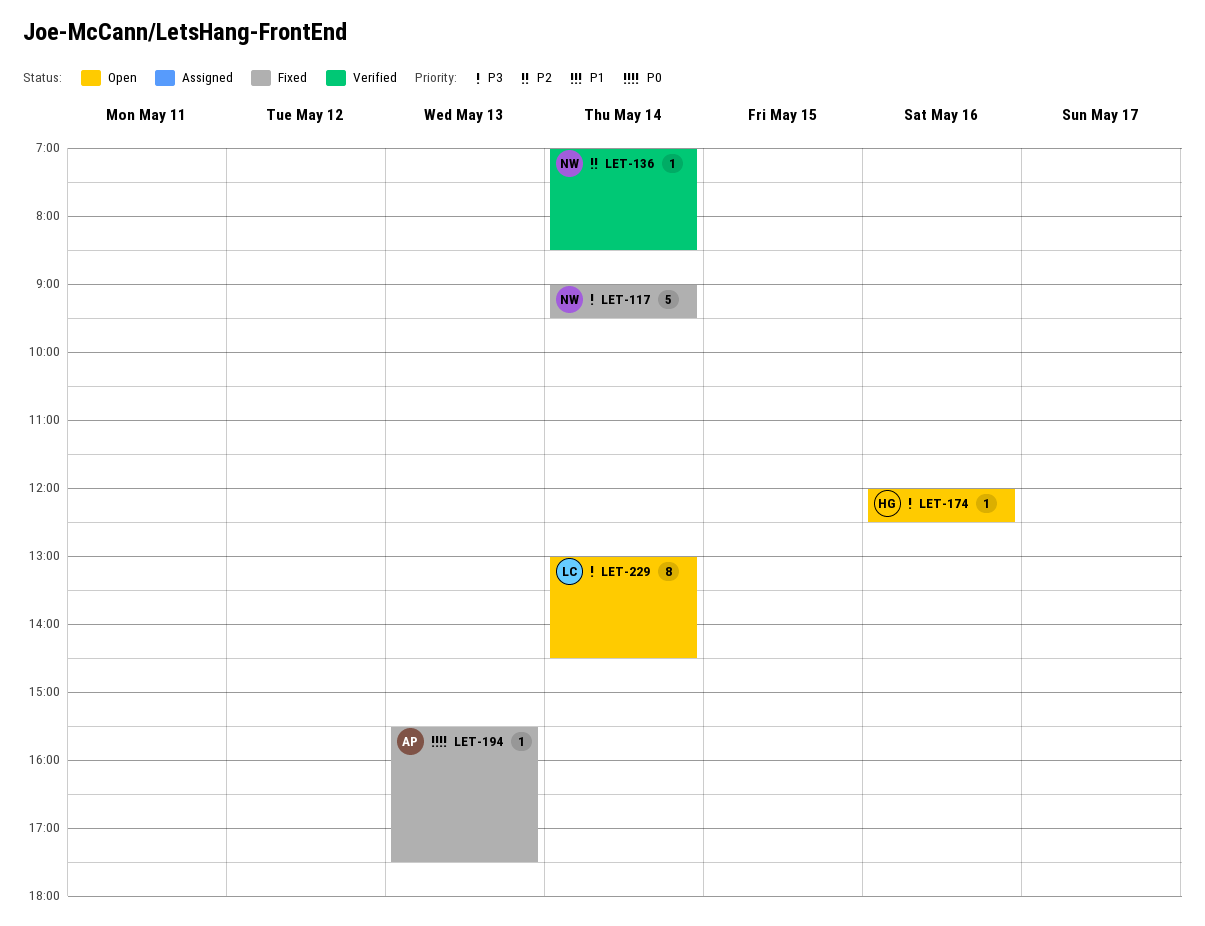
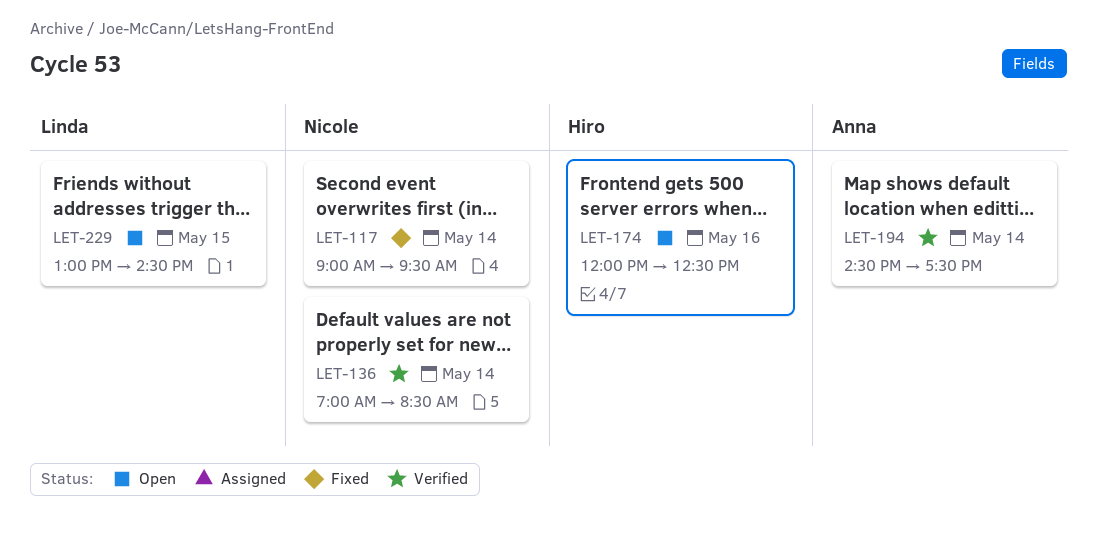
LET-194, status: Fixed -> Verified
LET-194, day: May 13 -> May 14
LET-194, begins: 15:30 -> 14:30
LET-229, day: May 14 -> May 15

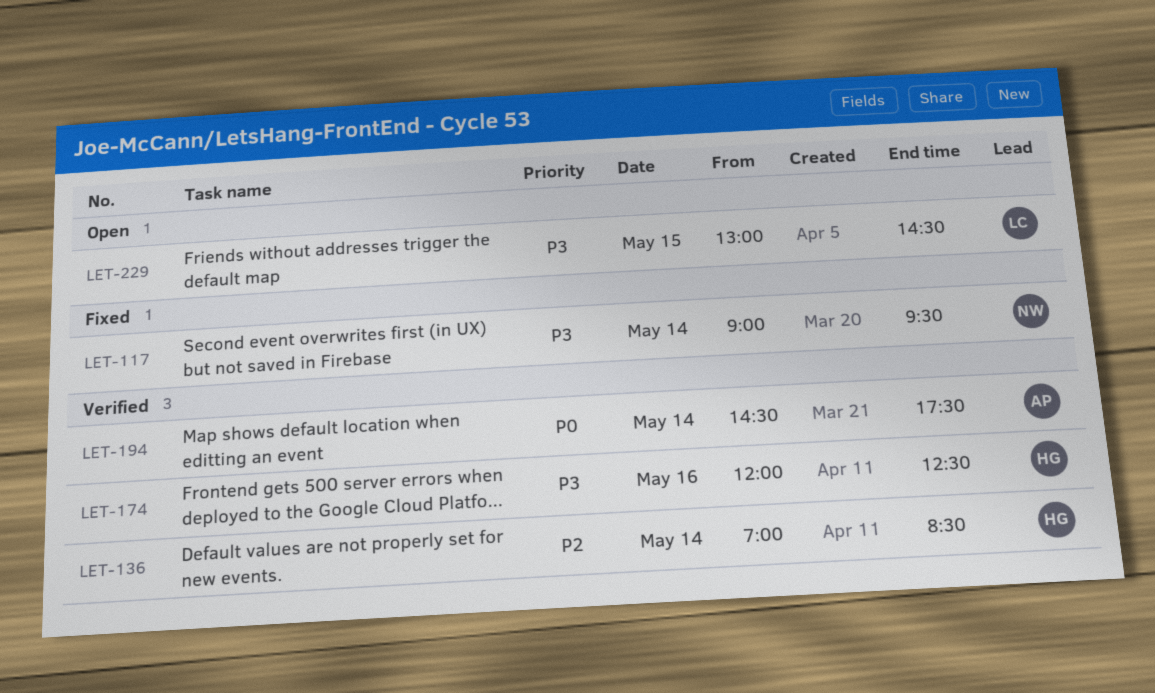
LET-136, owner: Nicole -> Hiro
LET-174, status: Open -> Verified

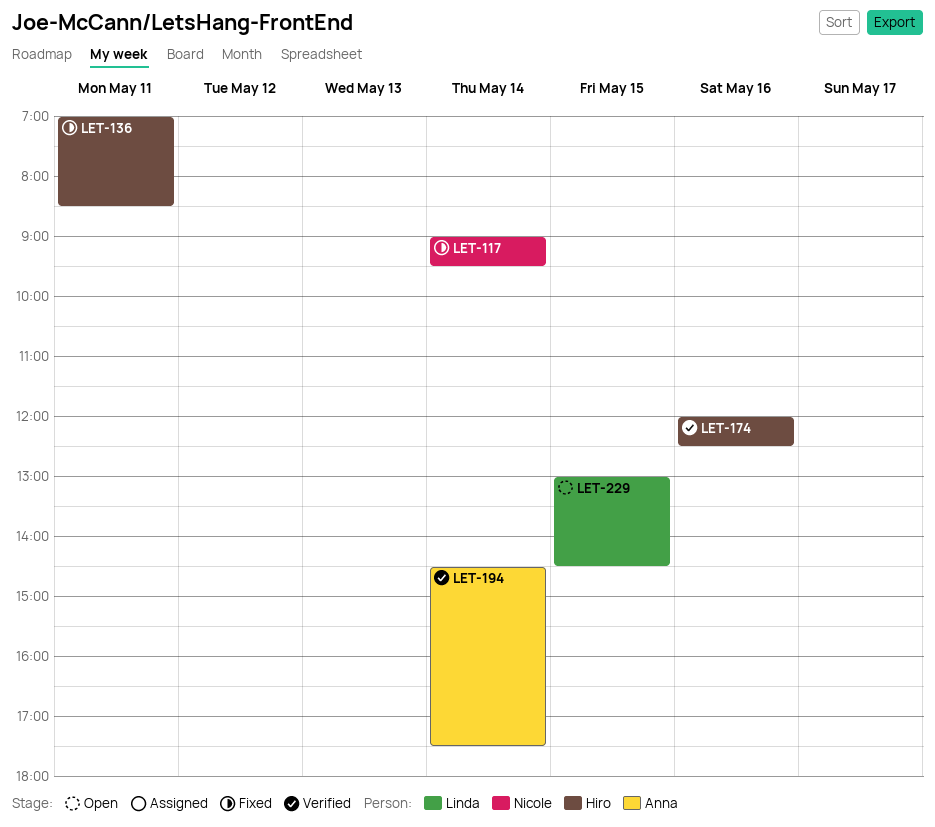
LET-136, status: Verified -> Fixed
LET-136, day: May 14 -> May 11

